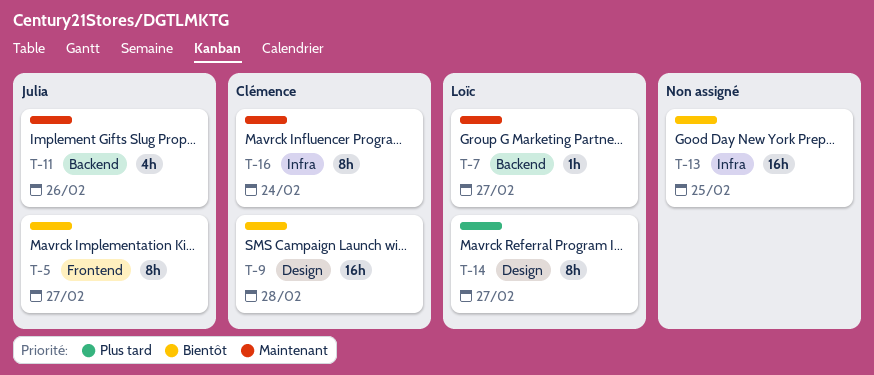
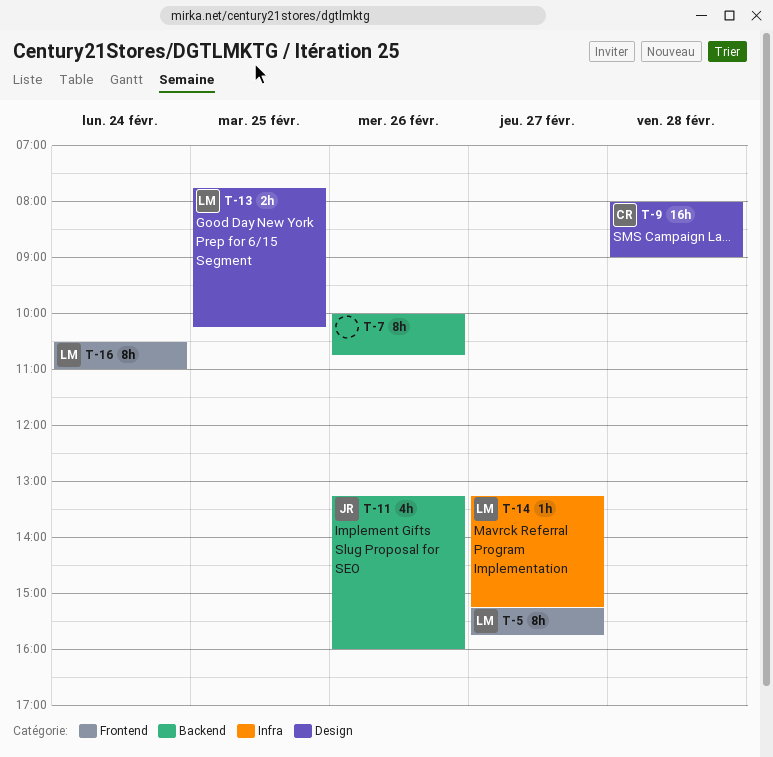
T-5, owner: Julia -> Loïc
T-7, owner: Loïc -> none
T-7, estimate: 1h -> 8h
T-7, day: Feb 27 -> Feb 26
T-13, owner: none -> Loïc
T-13, label: Infra -> Design
T-13, estimate: 16h -> 2h
T-14, label: Design -> Infra
T-14, estimate: 8h -> 1h
T-16, owner: Clémence -> Loïc
T-16, label: Infra -> Frontend

